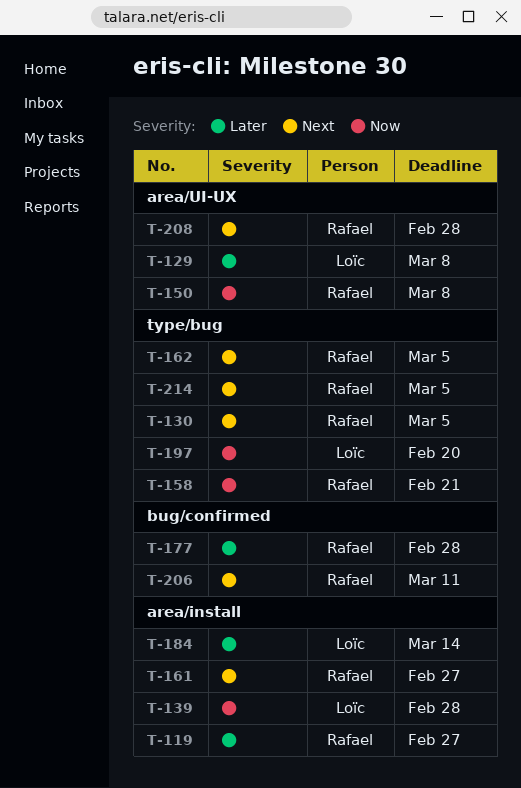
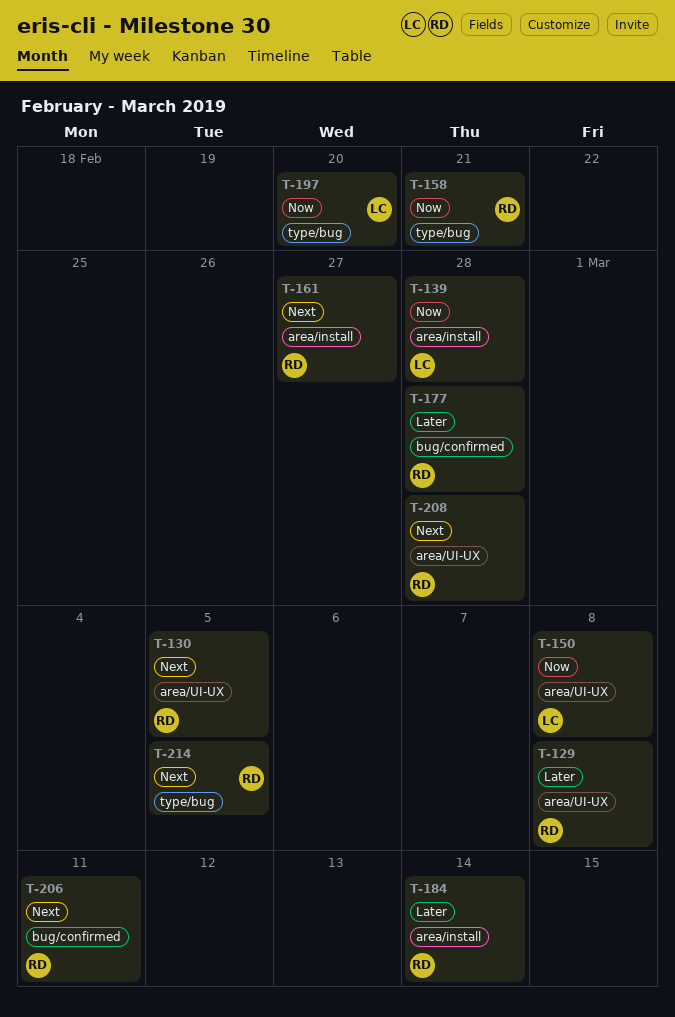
T-119: present -> none
T-129, owner: Loïc -> Rafael
T-130, label: type/bug -> area/UI-UX
T-150, owner: Rafael -> Loïc
T-162: present -> none
T-184, owner: Loïc -> Rafael

